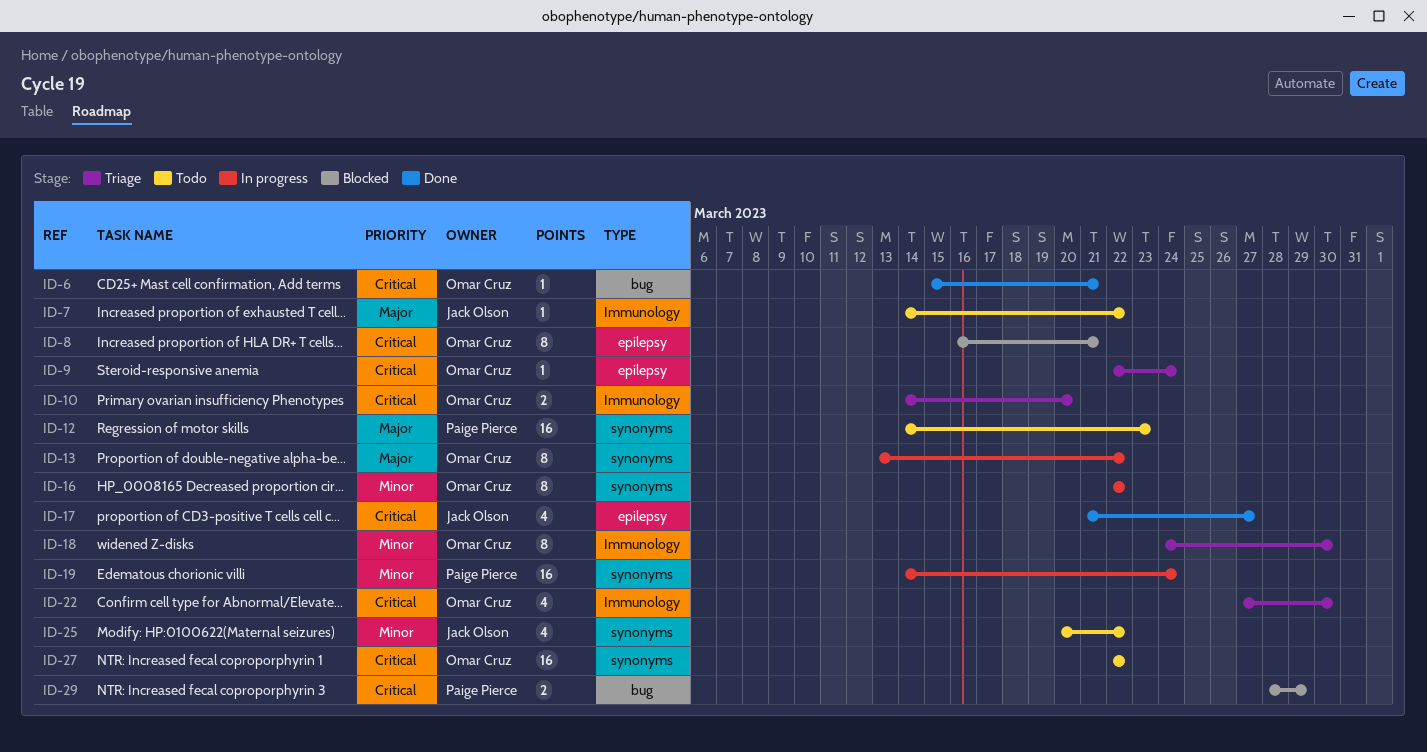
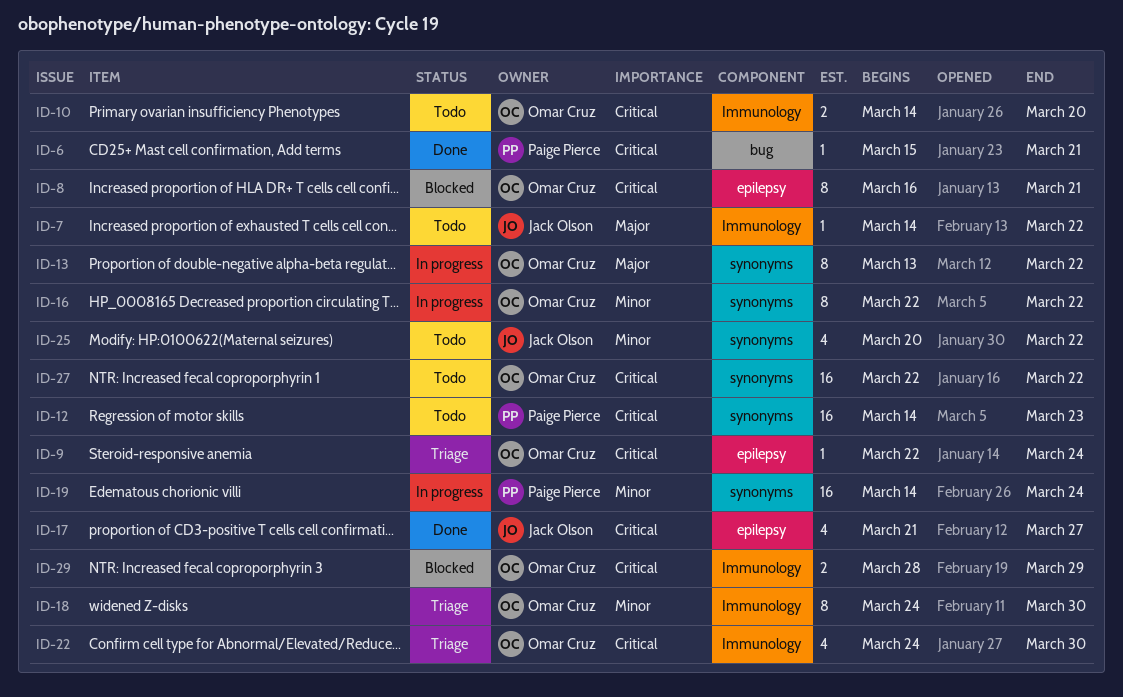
ID-6, owner: Omar Cruz -> Paige Pierce
ID-10, status: Triage -> Todo
ID-12, priority: Major -> Critical
ID-22, start: Mar 27 -> Mar 24
ID-29, owner: Paige Pierce -> Omar Cruz
ID-29, label: bug -> Immunology

